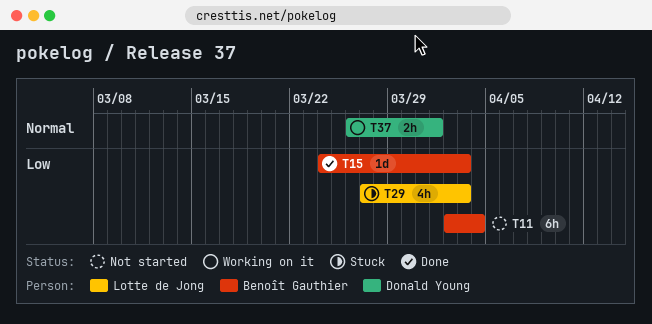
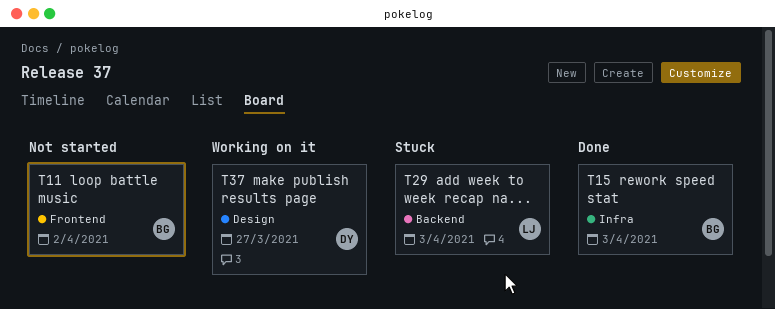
T11, due: Apr 4 -> Apr 2
T37, due: Apr 1 -> Mar 27

